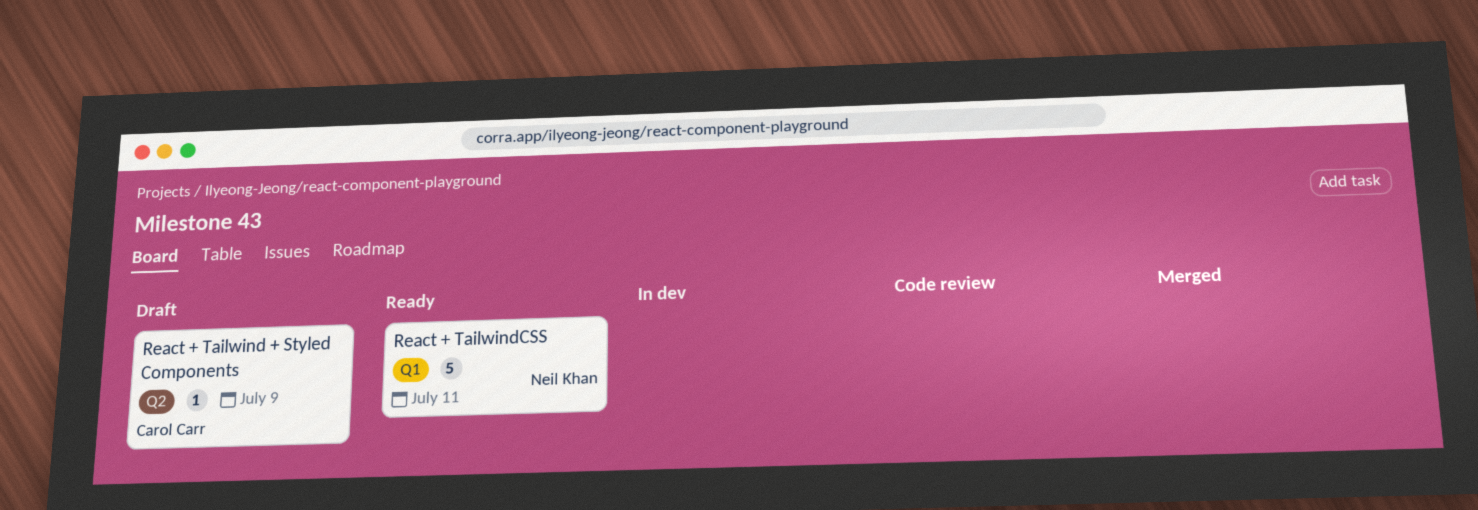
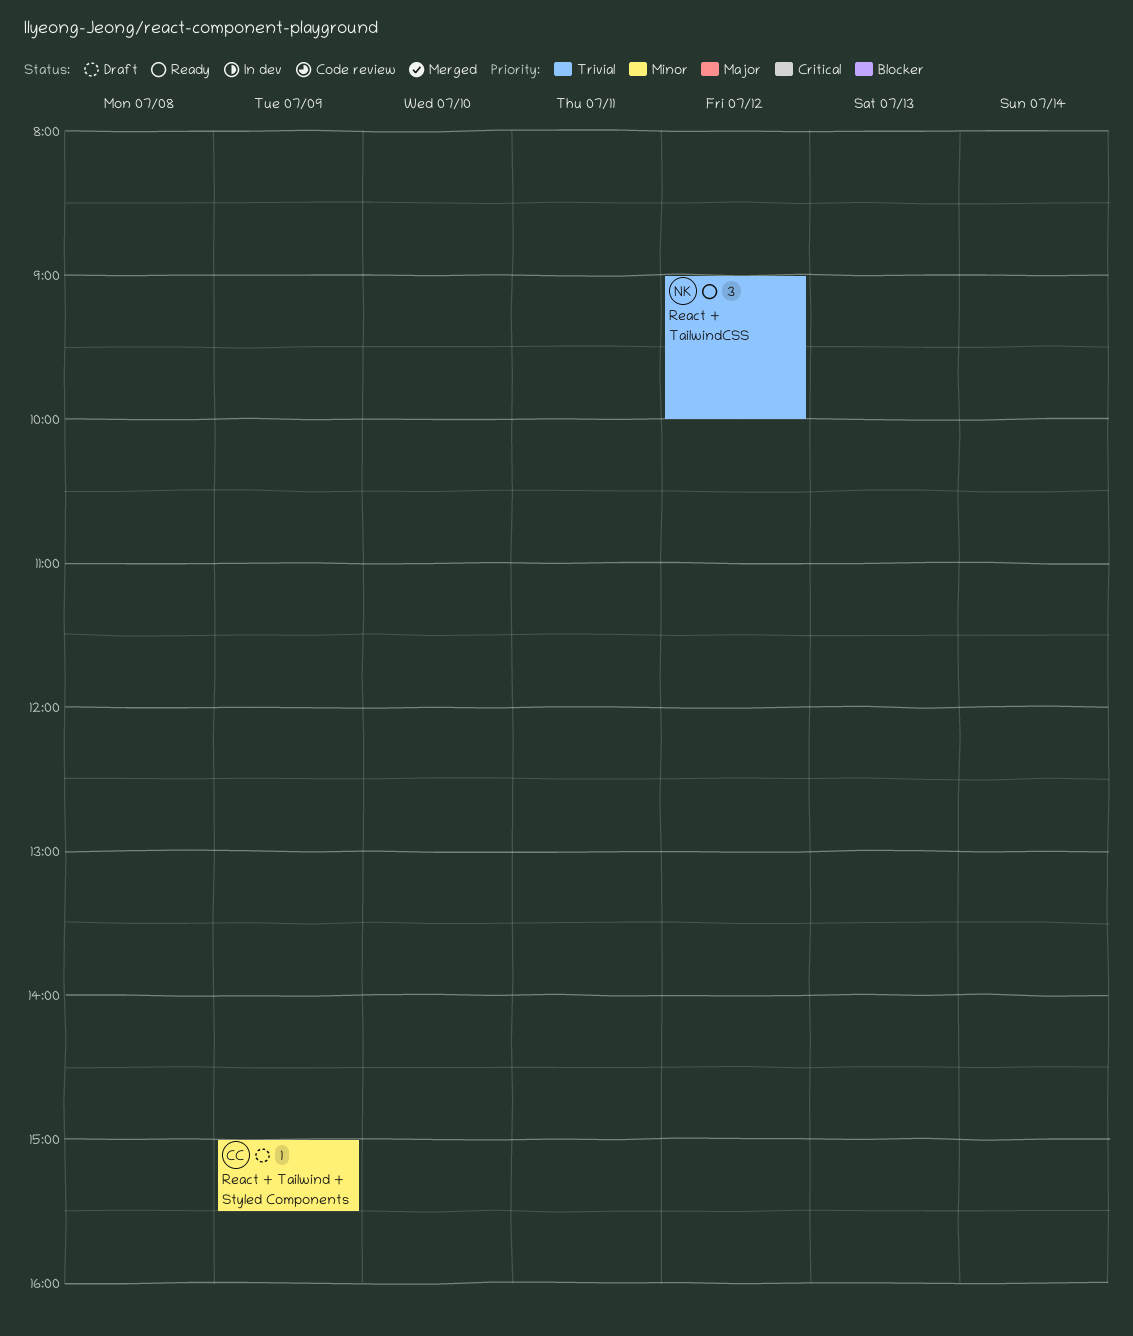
React + TailwindCSS, estimate: 5 -> 3
React + TailwindCSS, day: Jul 11 -> Jul 12

